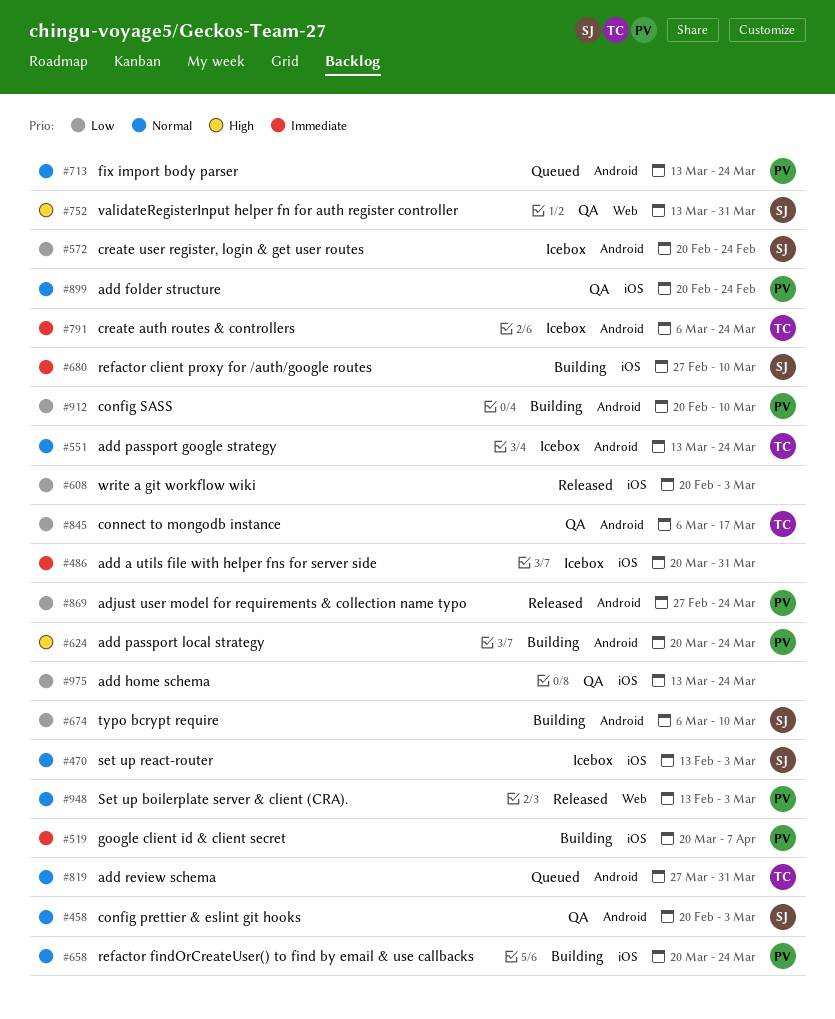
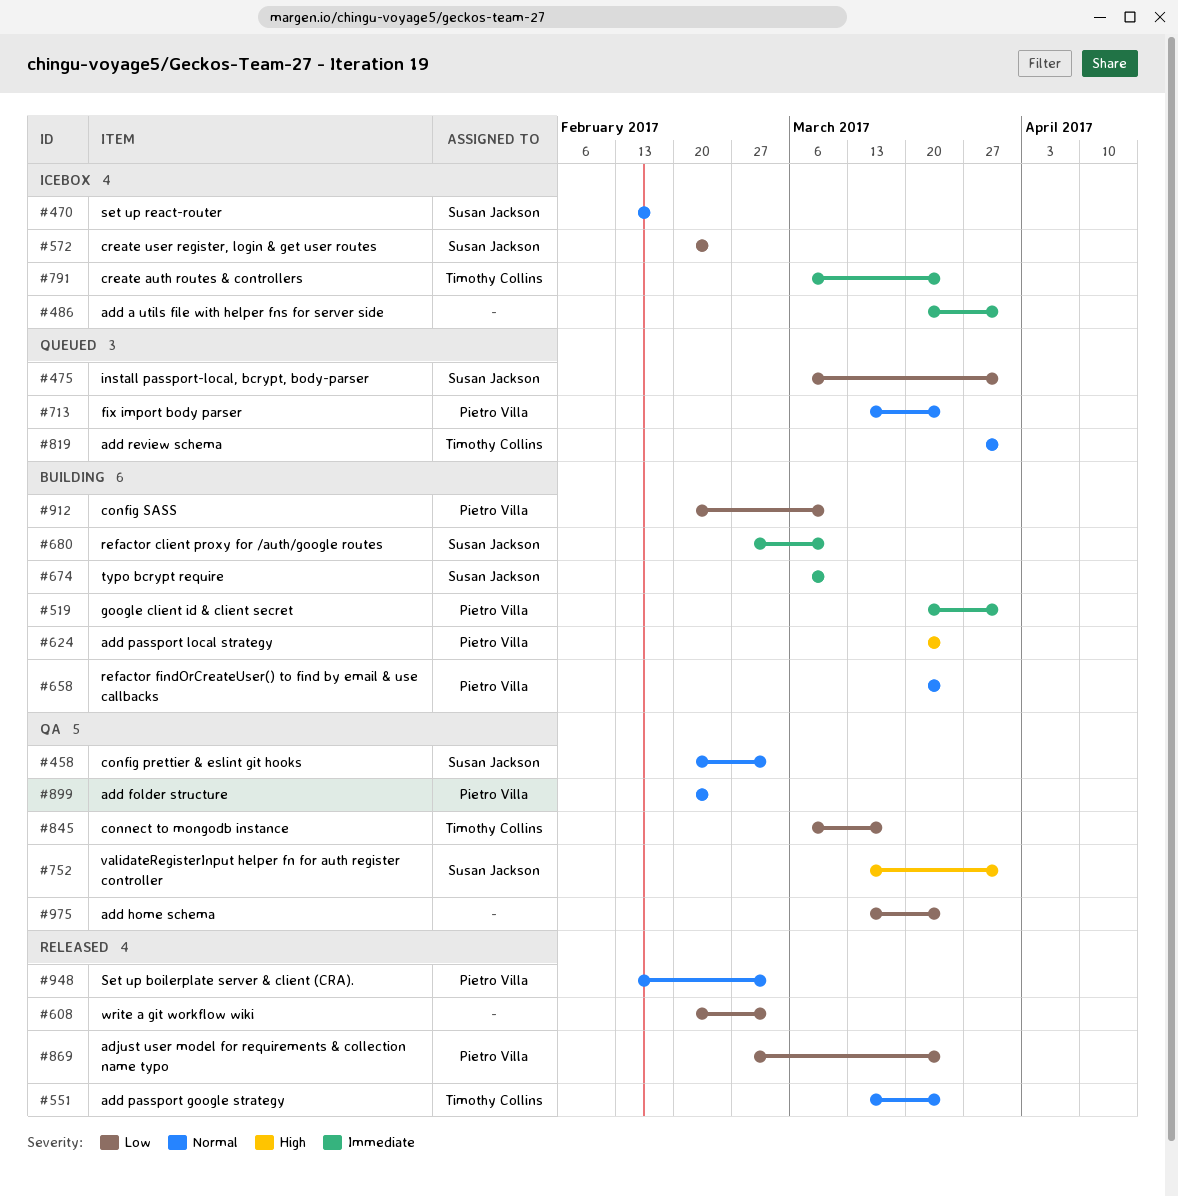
#470, due: Mar 3 -> Feb 17
#475: none -> present
#519, due: Apr 7 -> Mar 31
#551, status: Icebox -> Released
#674, priority: Low -> Immediate

